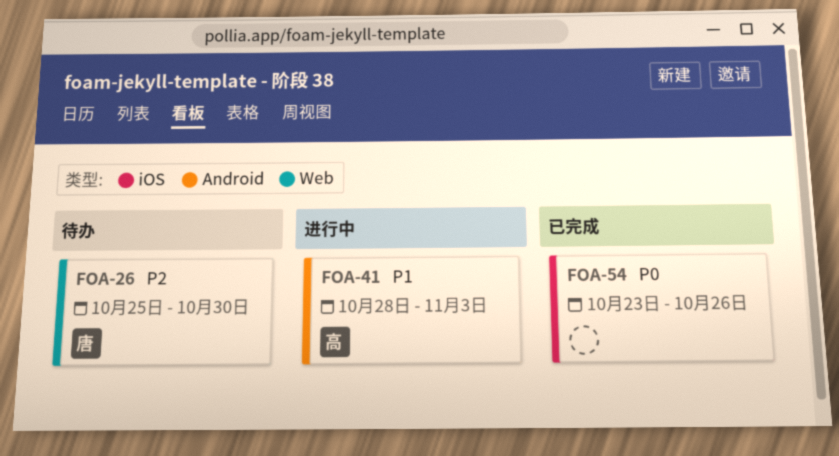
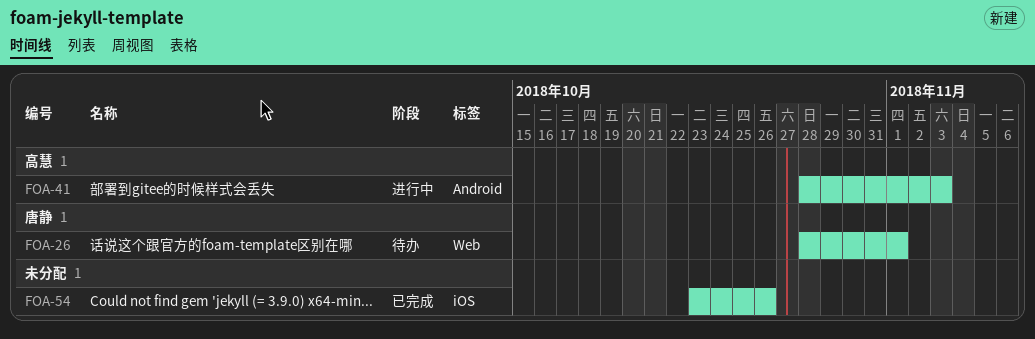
FOA-26, start: Oct 25 -> Oct 28
FOA-26, due: Oct 30 -> Nov 1

